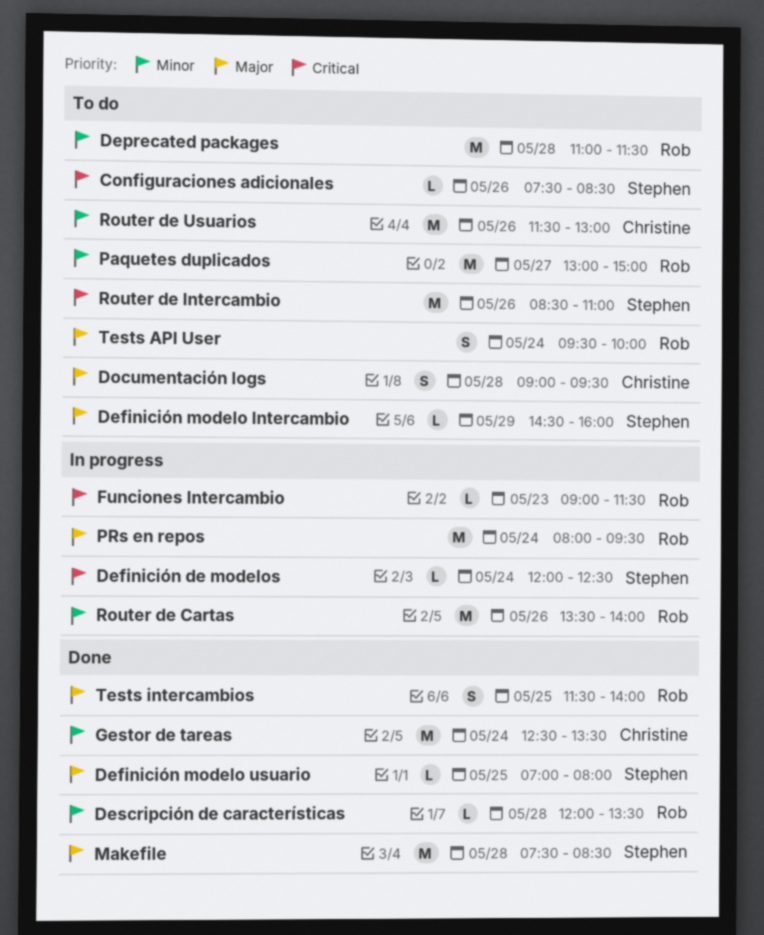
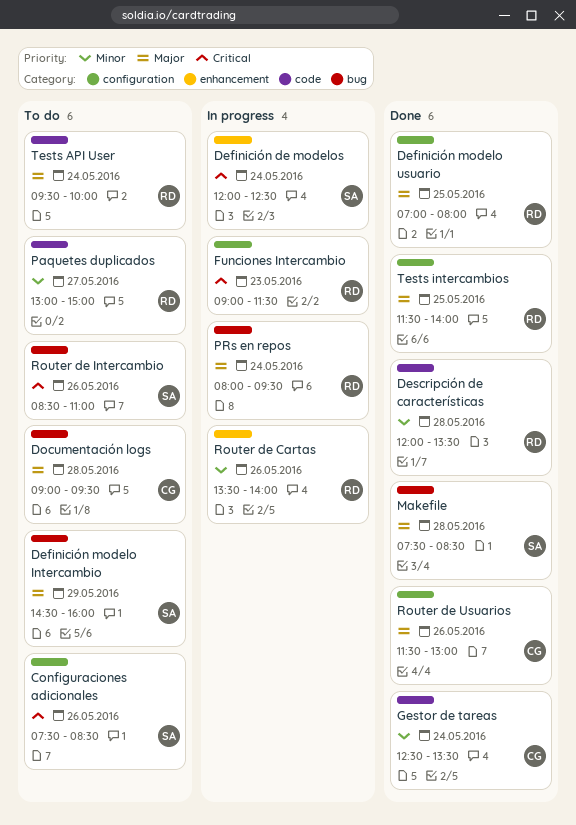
Definición modelo usuario, owner: Stephen -> Rob
Deprecated packages: present -> none
Router de Usuarios, status: To do -> Done
Router de Usuarios, priority: Minor -> Major

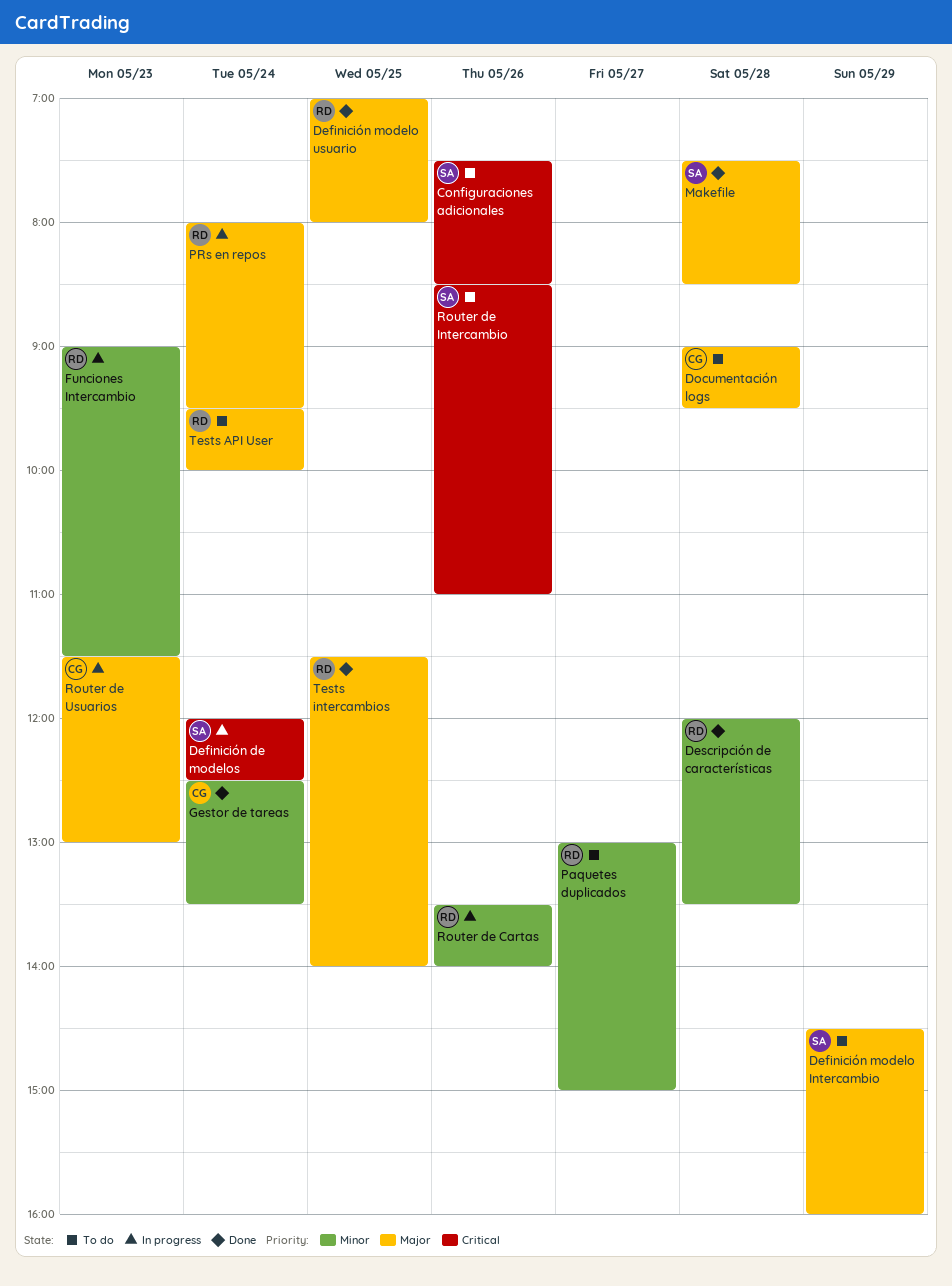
Funciones Intercambio, priority: Critical -> Minor
Router de Usuarios, status: Done -> In progress
Router de Usuarios, day: May 26 -> May 23

